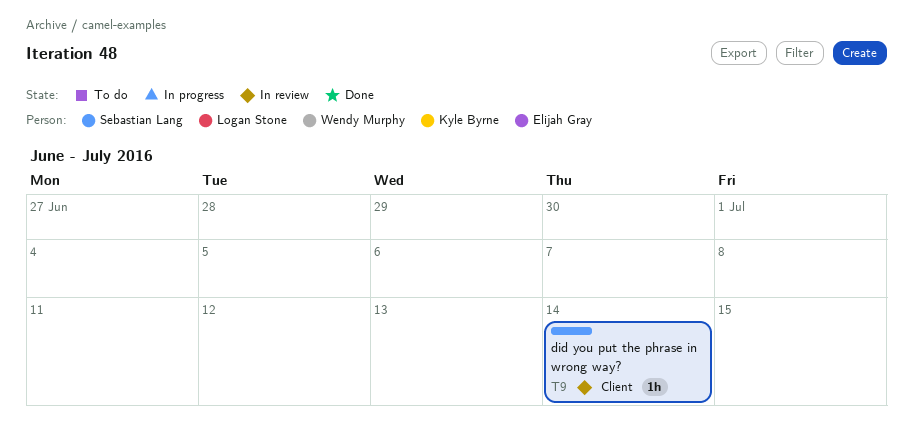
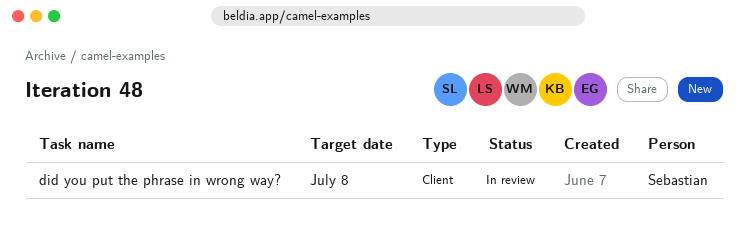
did you put the phrase in wrong way?, due: Jul 14 -> Jul 8

